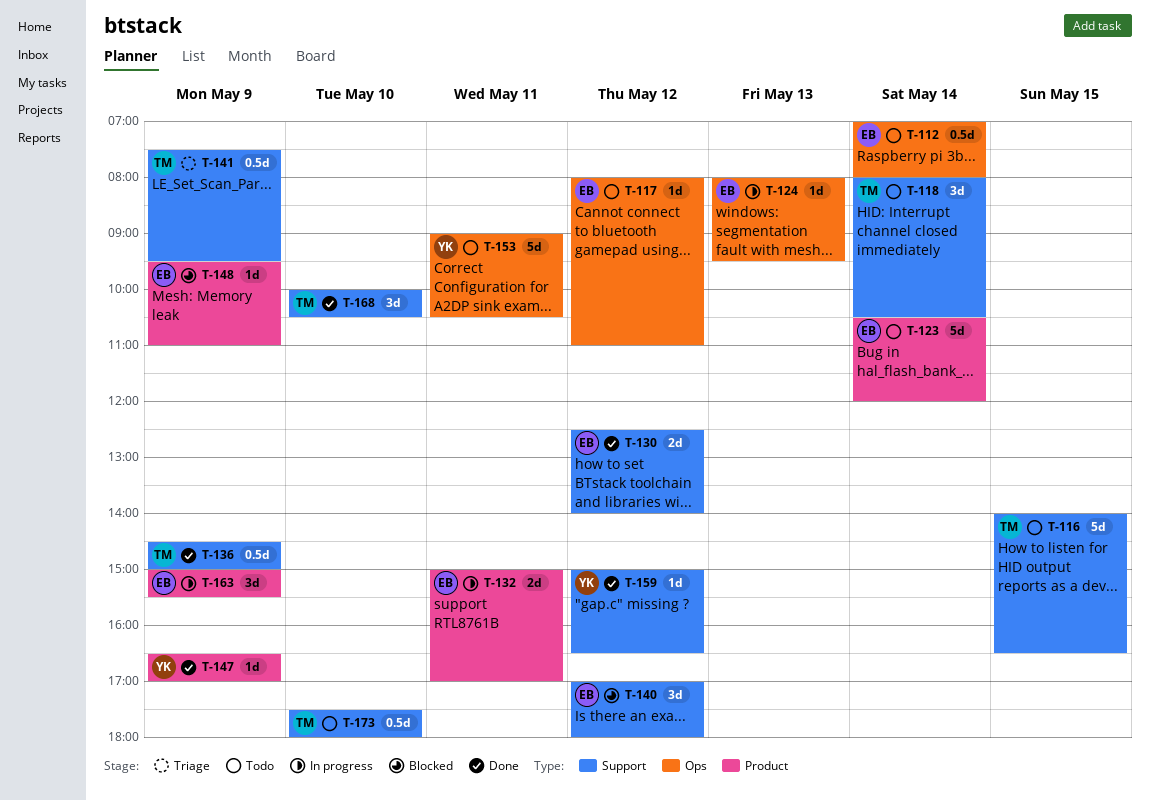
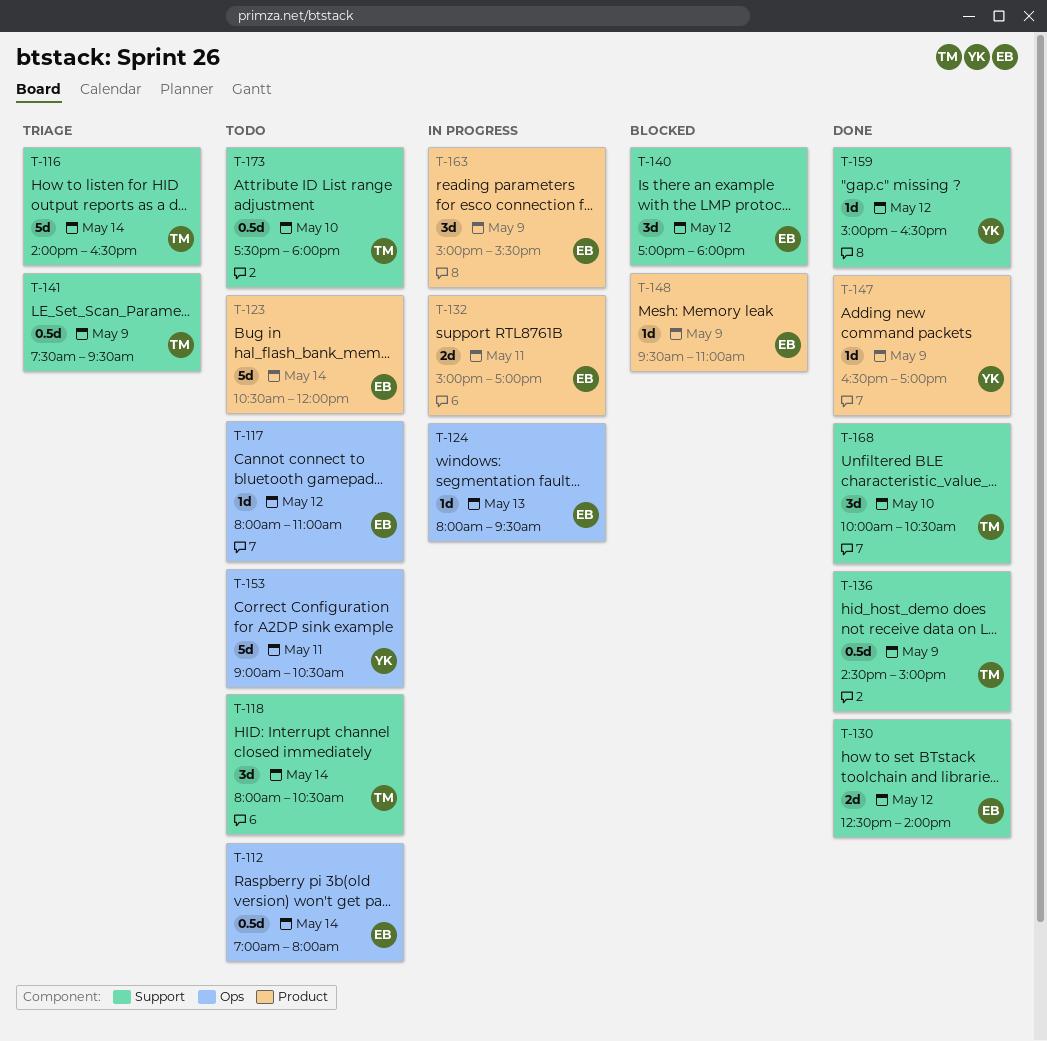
T-116, status: Todo -> Triage
T-116, day: May 15 -> May 14

